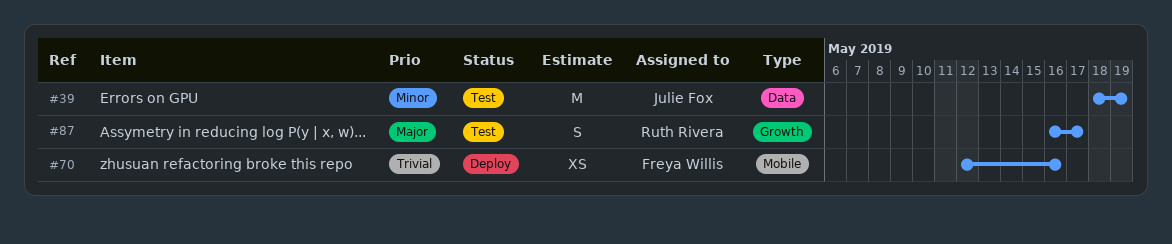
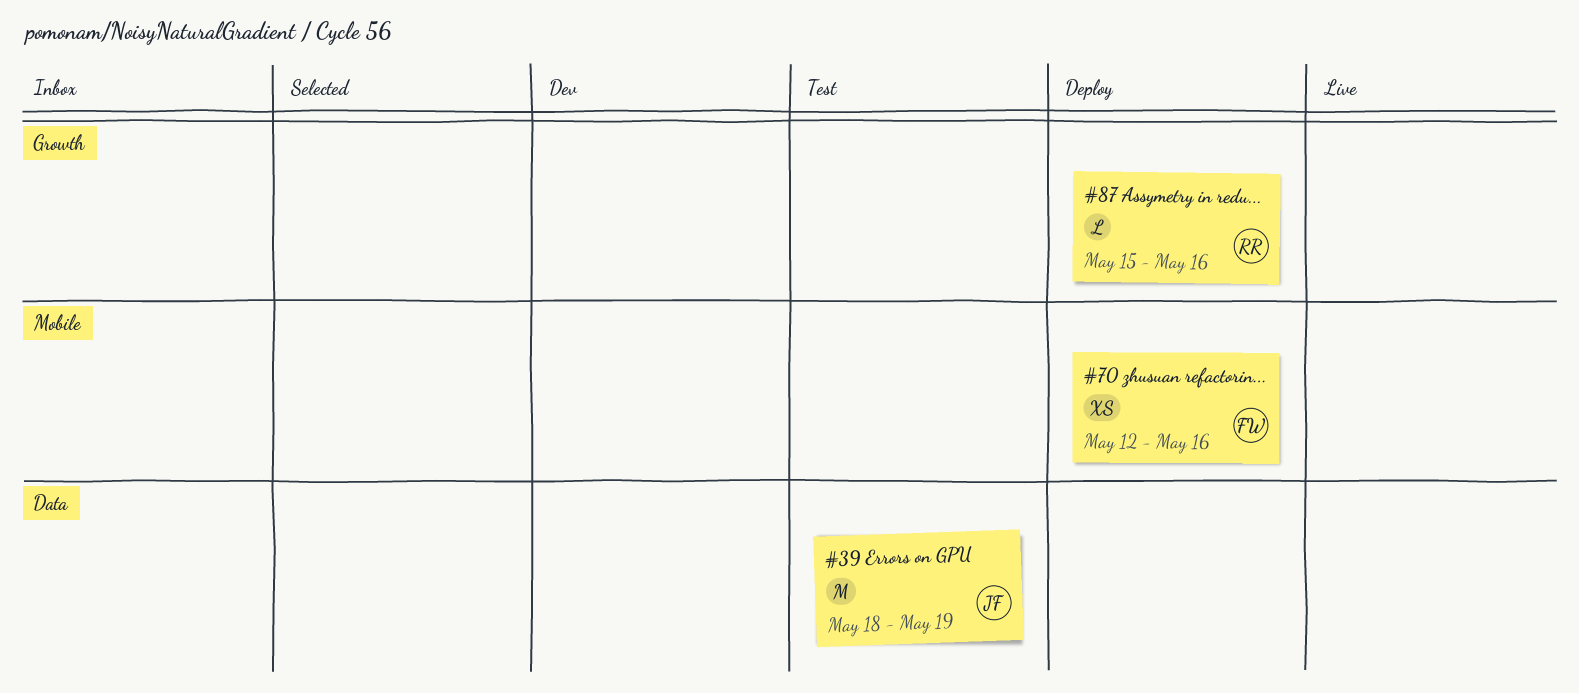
#87, status: Test -> Deploy
#87, estimate: S -> L
#87, start: May 16 -> May 15
#87, due: May 17 -> May 16

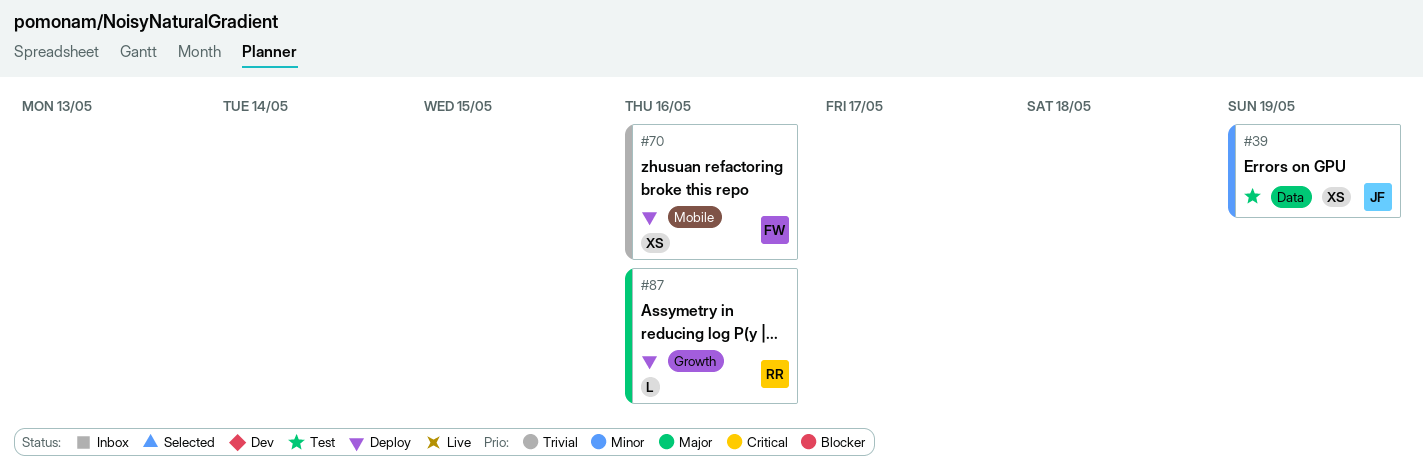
#39, estimate: M -> XS

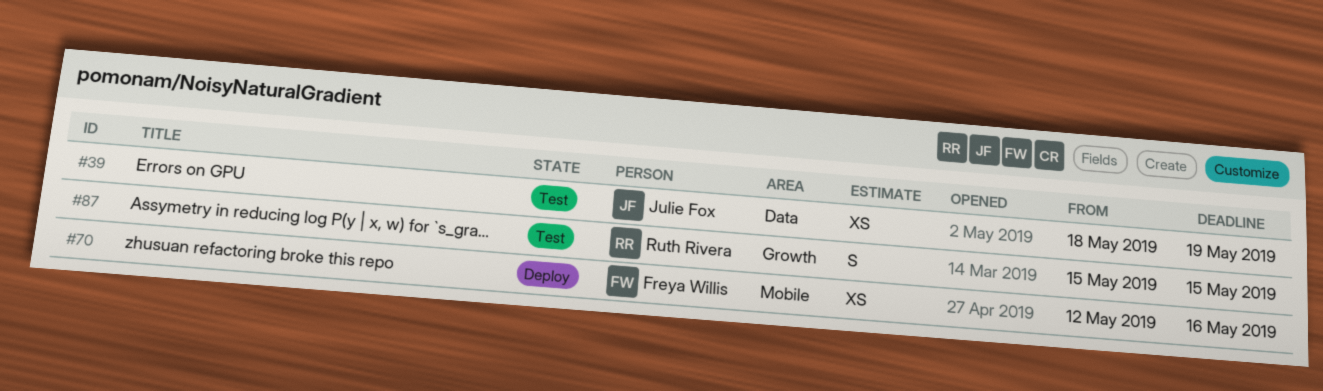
#87, status: Deploy -> Test
#87, estimate: L -> S
#87, due: May 16 -> May 15

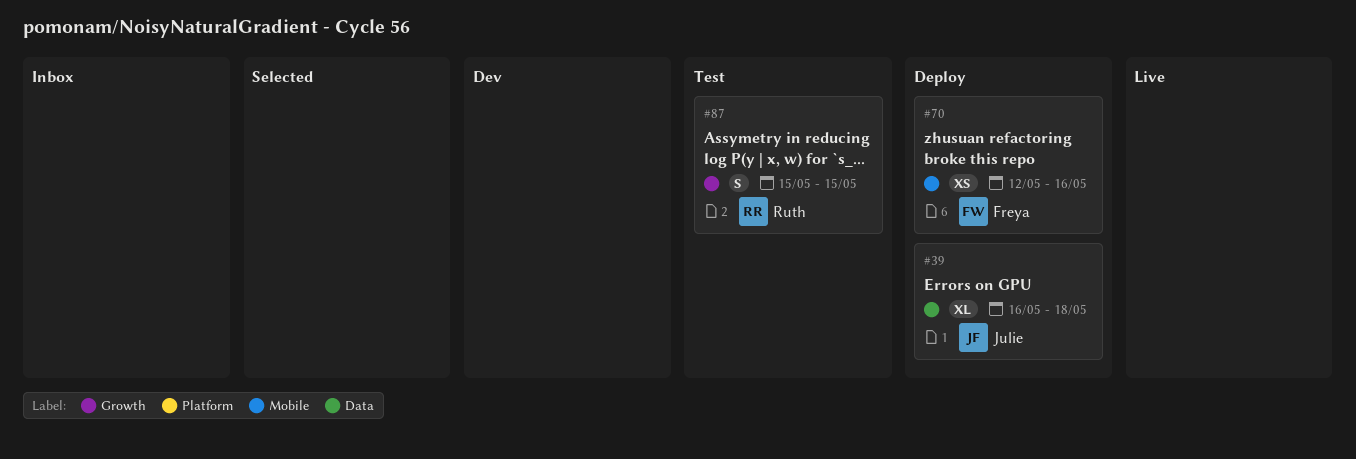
#39, status: Test -> Deploy
#39, estimate: XS -> XL
#39, start: May 18 -> May 16
#39, due: May 19 -> May 18

